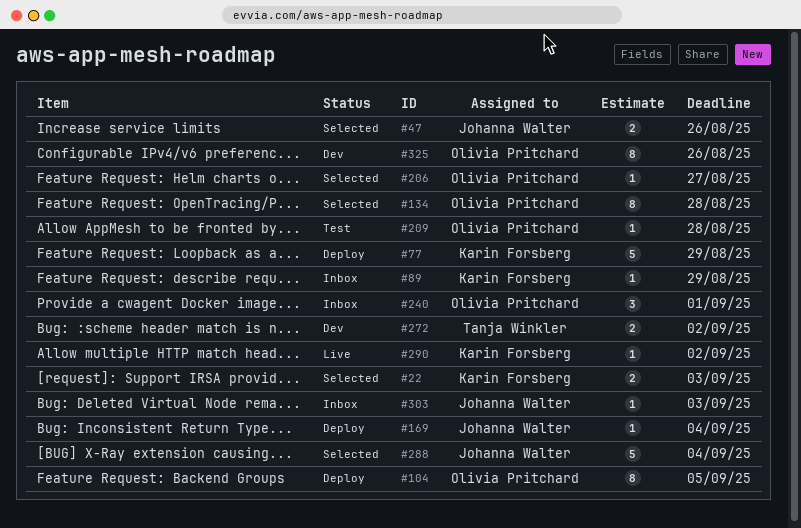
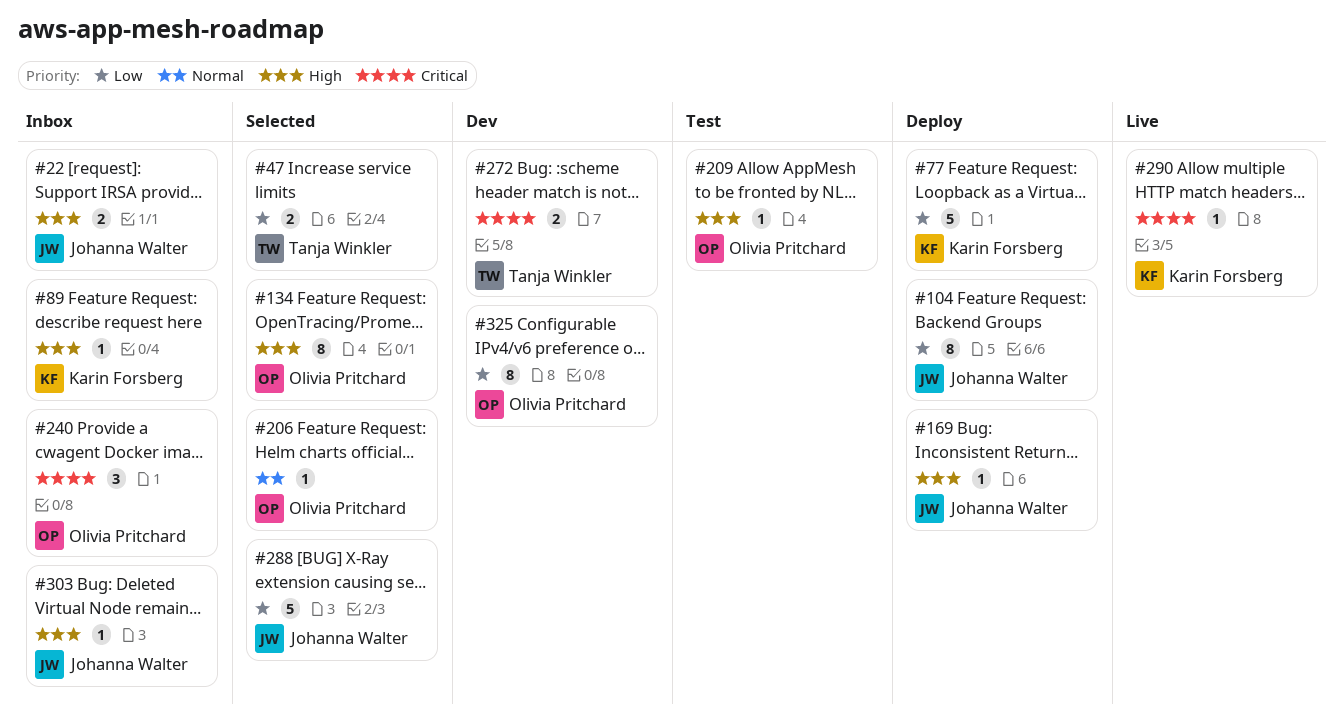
#22, status: Selected -> Inbox
#22, owner: Karin Forsberg -> Johanna Walter
#47, owner: Johanna Walter -> Tanja Winkler
#104, owner: Olivia Pritchard -> Johanna Walter

